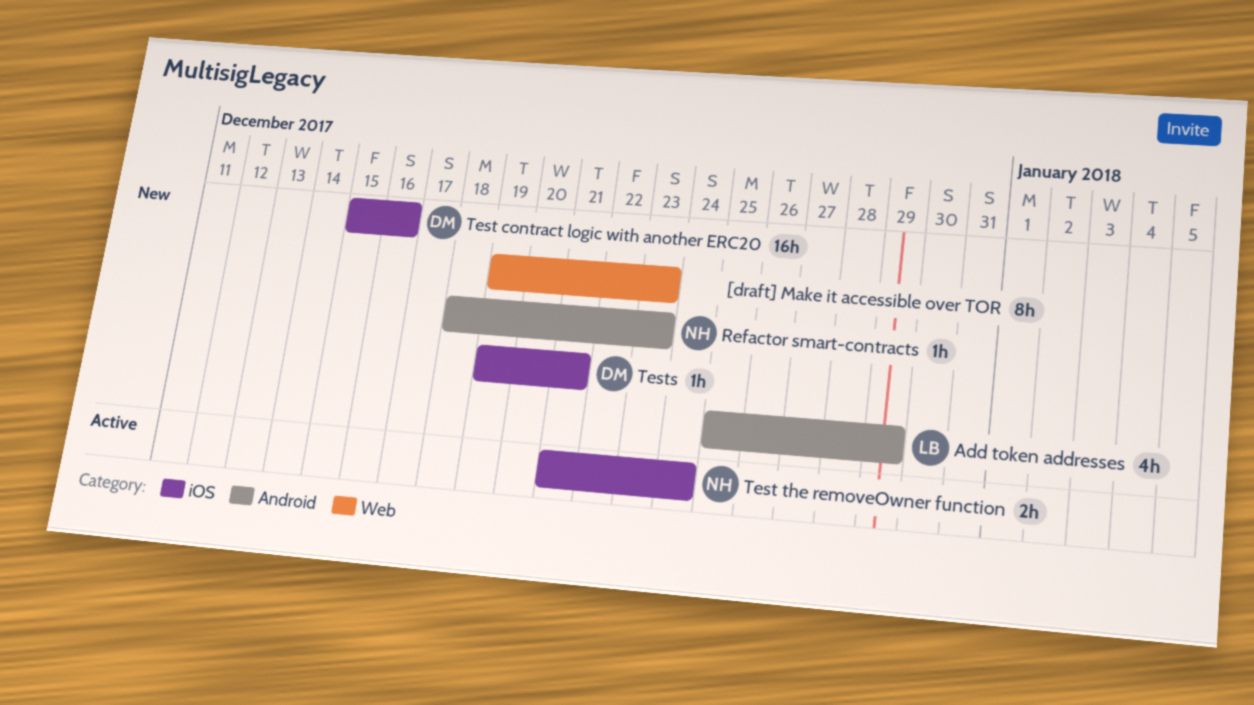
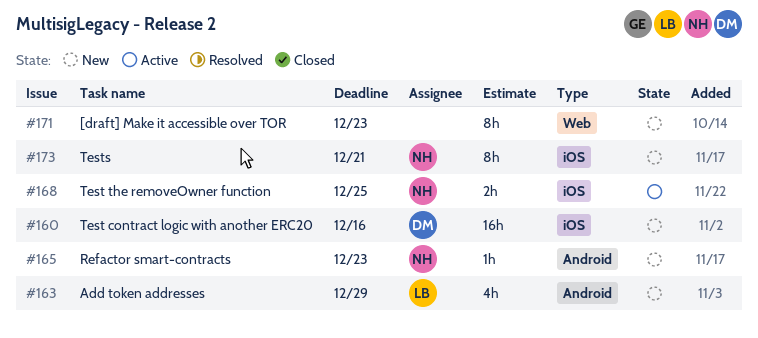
Test the removeOwner function, due: Dec 24 -> Dec 25
Tests, owner: DM -> NH
Tests, estimate: 1h -> 8h

